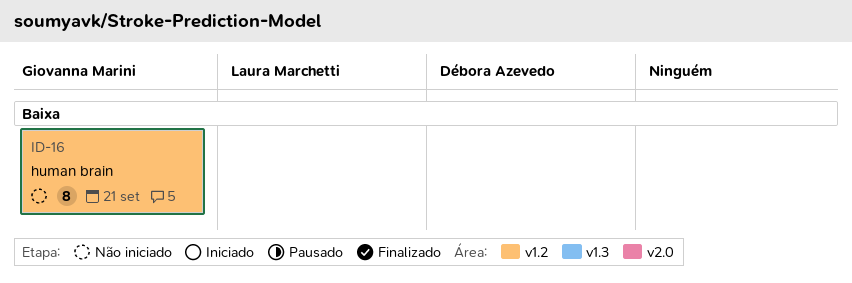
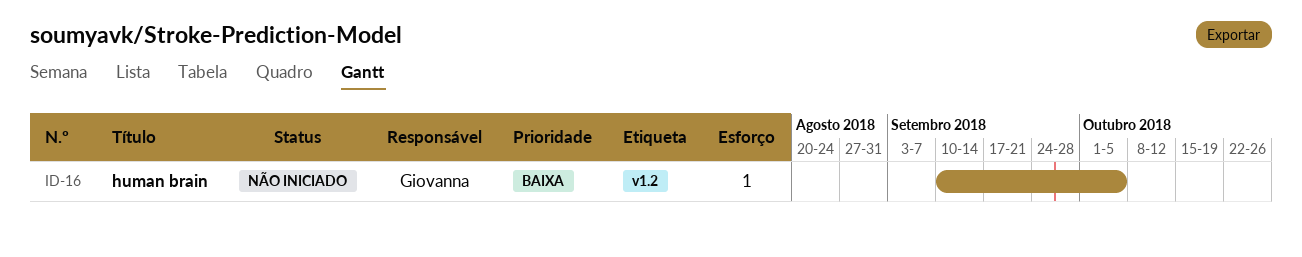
ID-16, estimate: 8 -> 1
ID-16, due: Sep 21 -> Oct 5

